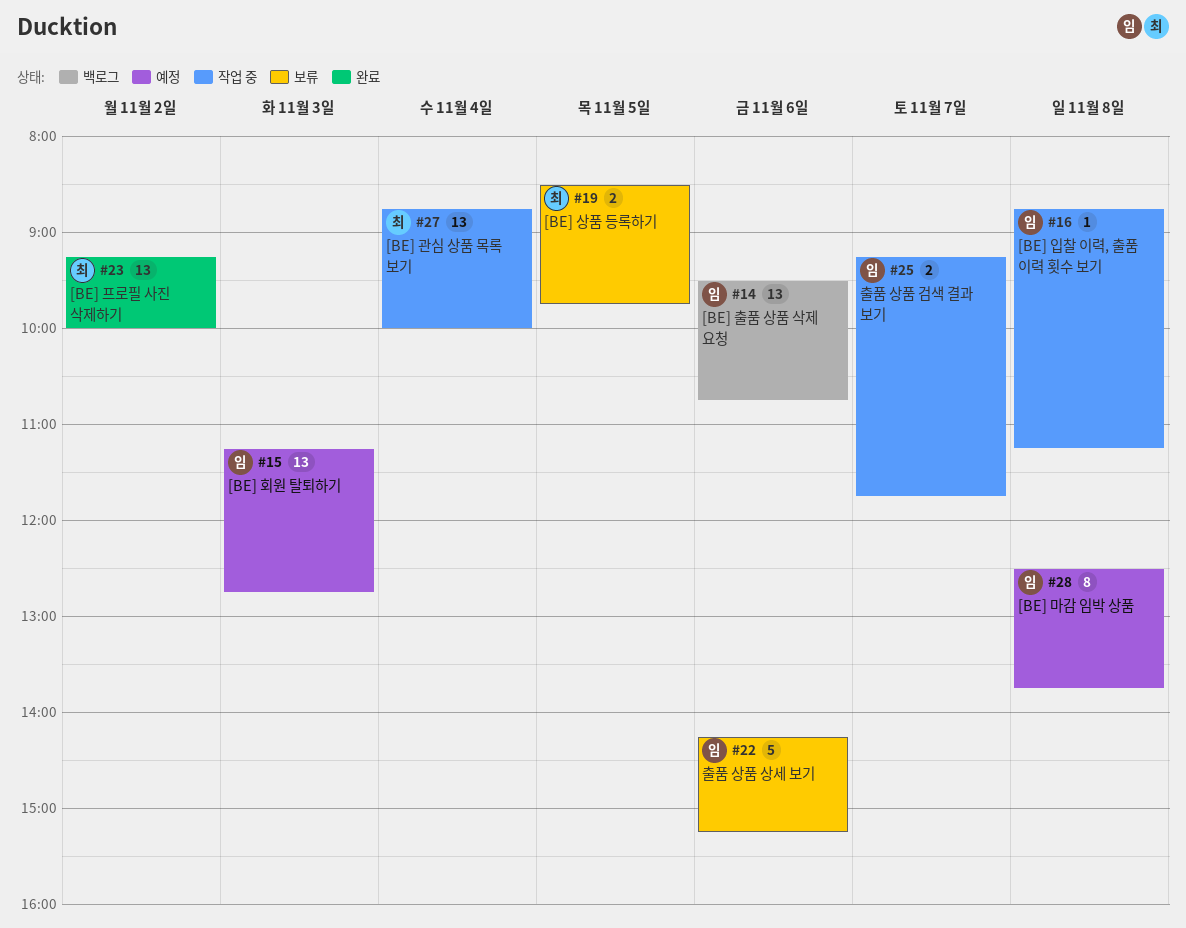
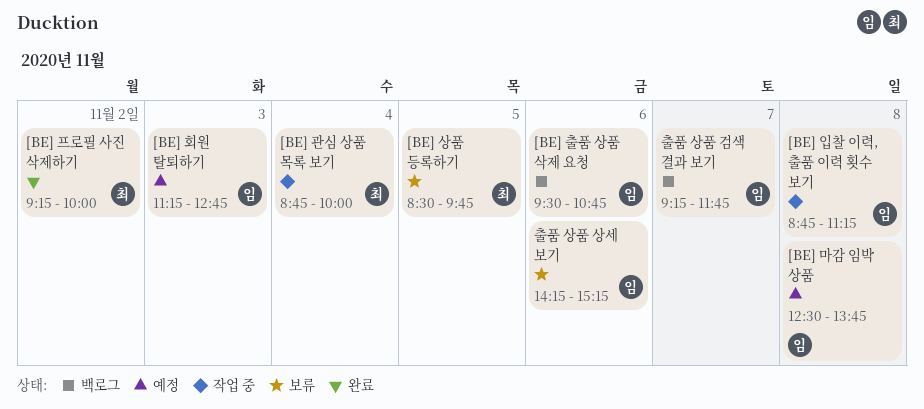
출품 상품 검색 결과 보기, status: 작업 중 -> 백로그

